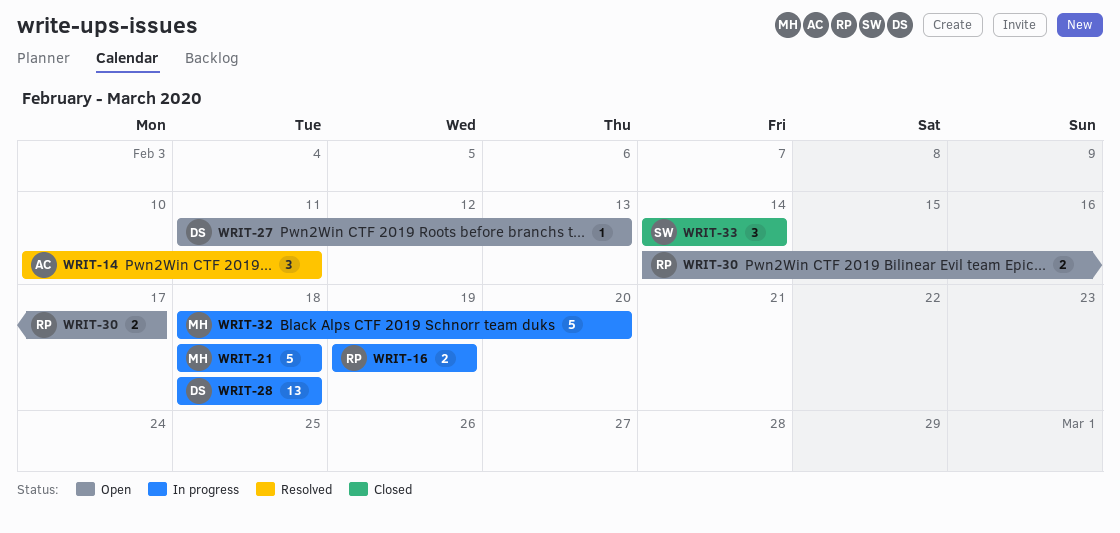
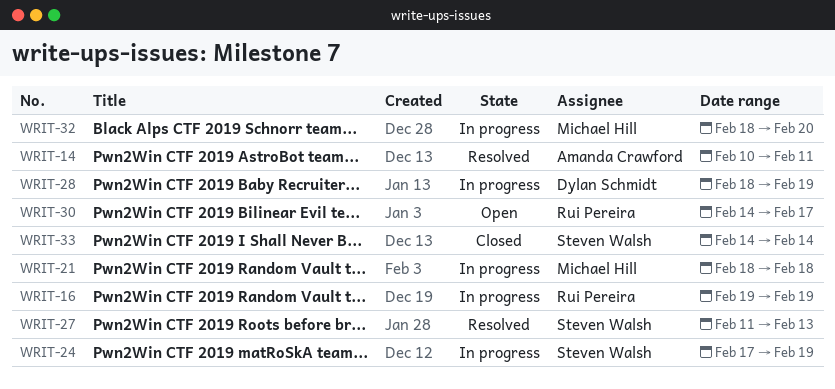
WRIT-24: none -> present
WRIT-27, status: Open -> Resolved
WRIT-27, owner: Dylan Schmidt -> Steven Walsh
WRIT-28, due: Feb 18 -> Feb 19

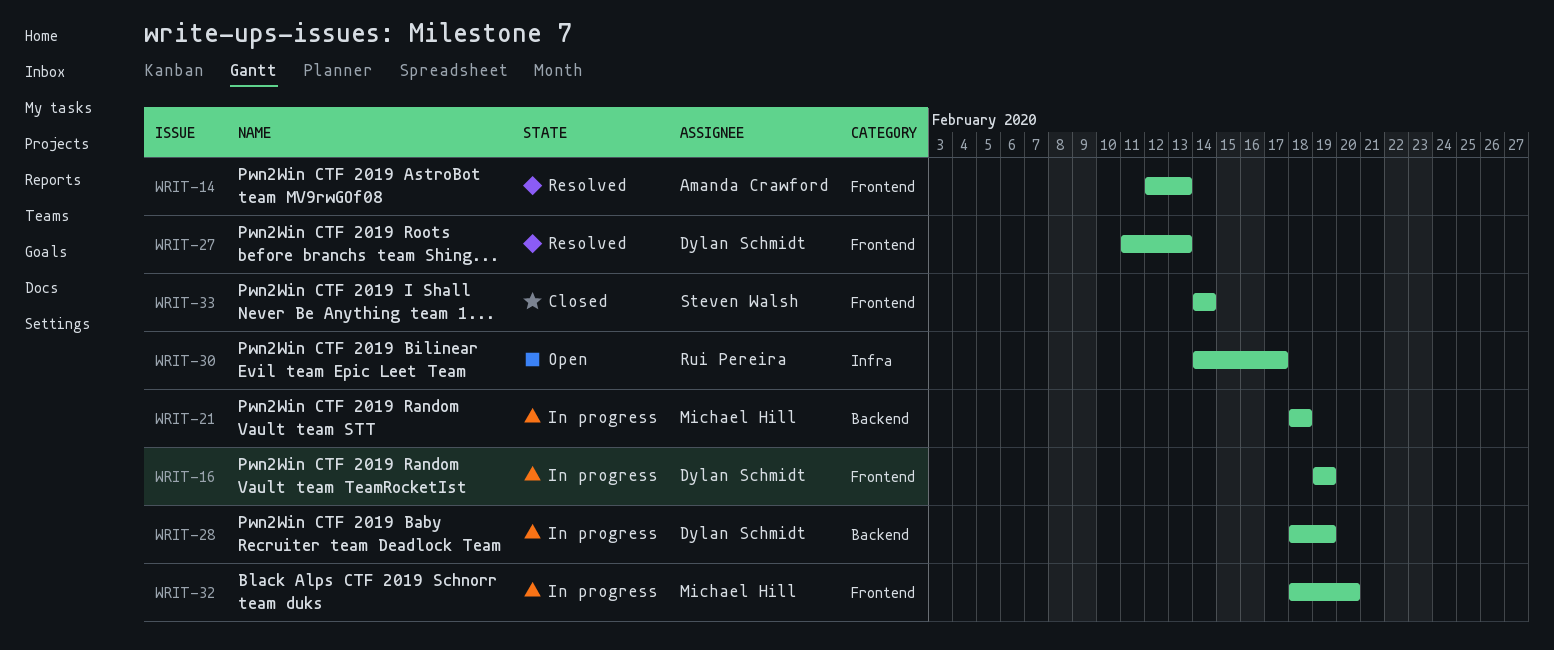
WRIT-14, start: Feb 10 -> Feb 12
WRIT-14, due: Feb 11 -> Feb 13
WRIT-16, owner: Rui Pereira -> Dylan Schmidt
WRIT-24: present -> none
WRIT-27, owner: Steven Walsh -> Dylan Schmidt

